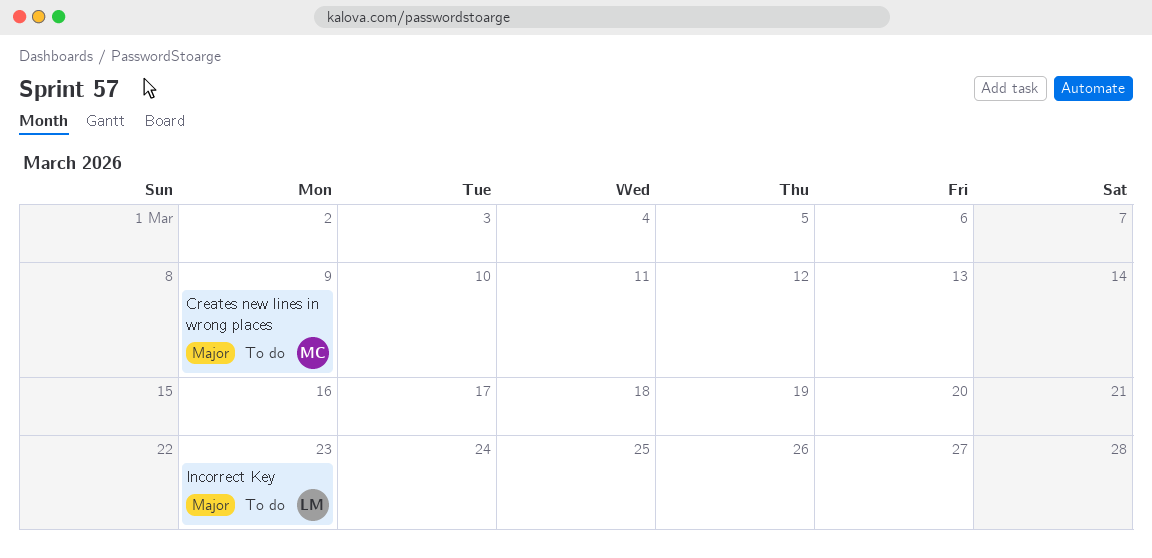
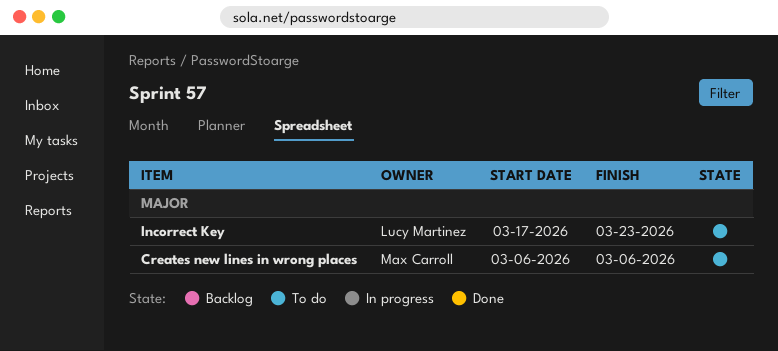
Creates new lines in wrong places, due: Mar 9 -> Mar 6

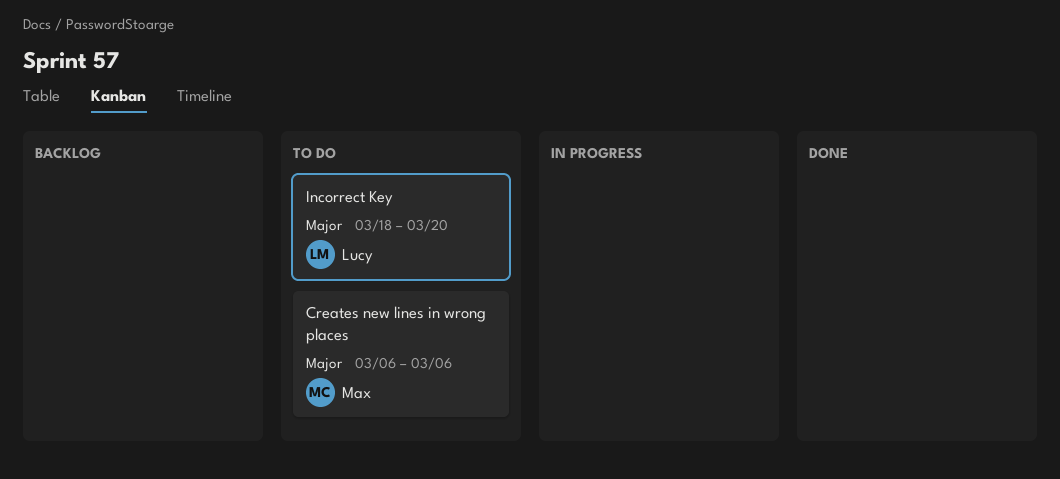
Incorrect Key, start: Mar 17 -> Mar 18
Incorrect Key, due: Mar 23 -> Mar 20

